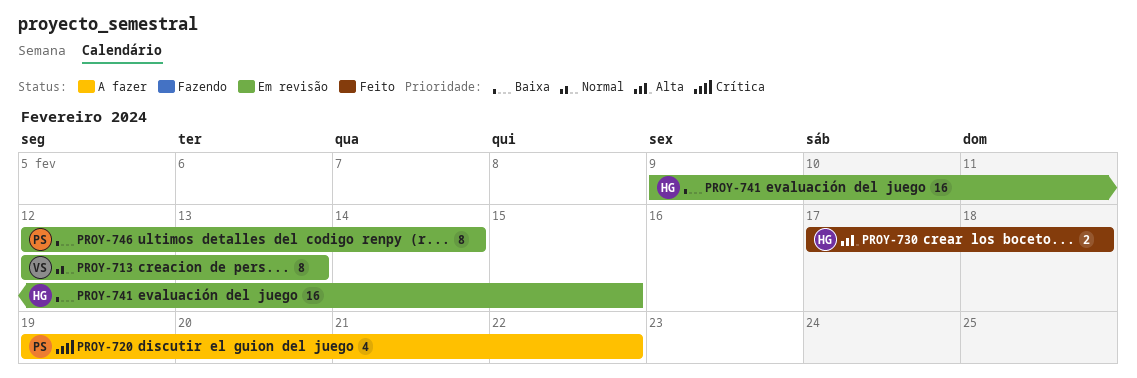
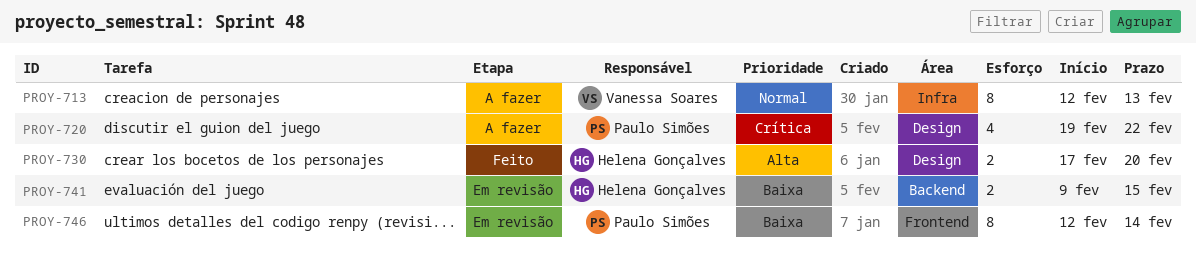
PROY-713, status: Em revisão -> A fazer
PROY-730, due: Feb 18 -> Feb 20
PROY-741, estimate: 16 -> 2

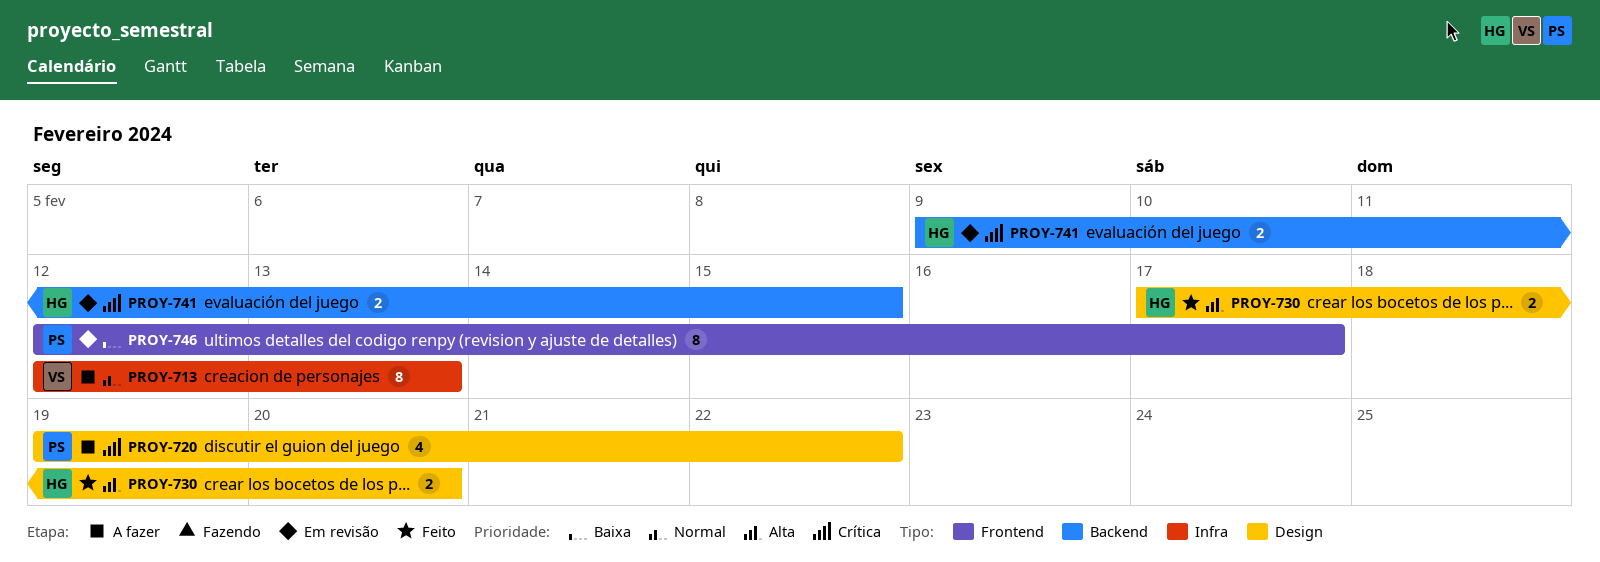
PROY-741, priority: Baixa -> Crítica
PROY-746, due: Feb 14 -> Feb 17

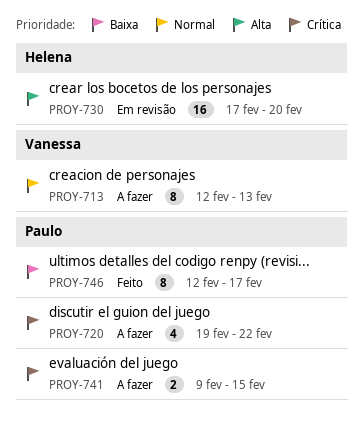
PROY-730, status: Feito -> Em revisão
PROY-730, estimate: 2 -> 16
PROY-741, status: Em revisão -> A fazer
PROY-741, owner: Helena -> Paulo
PROY-746, status: Em revisão -> Feito

